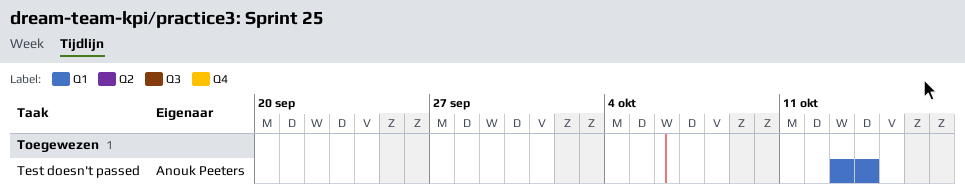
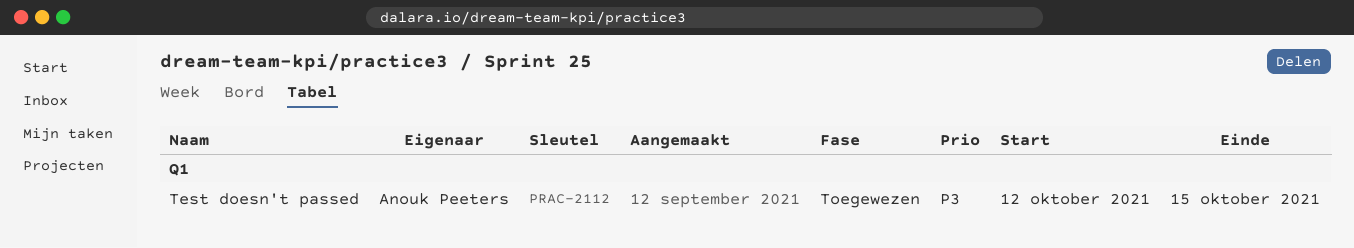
Test doesn't passed, start: Oct 13 -> Oct 12
Test doesn't passed, due: Oct 14 -> Oct 15

